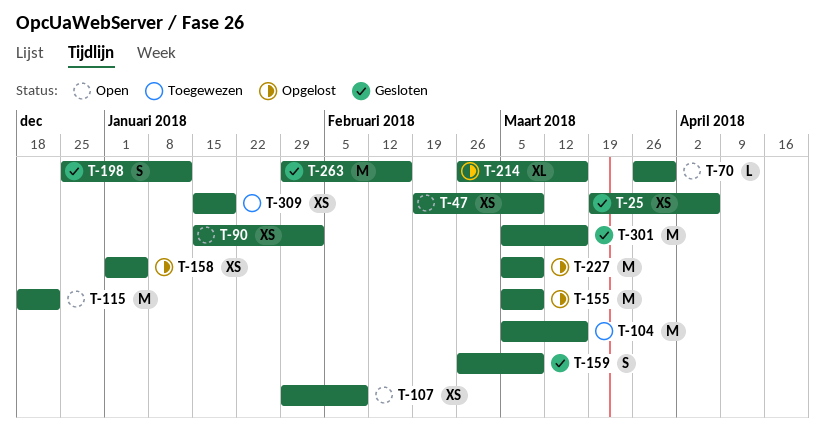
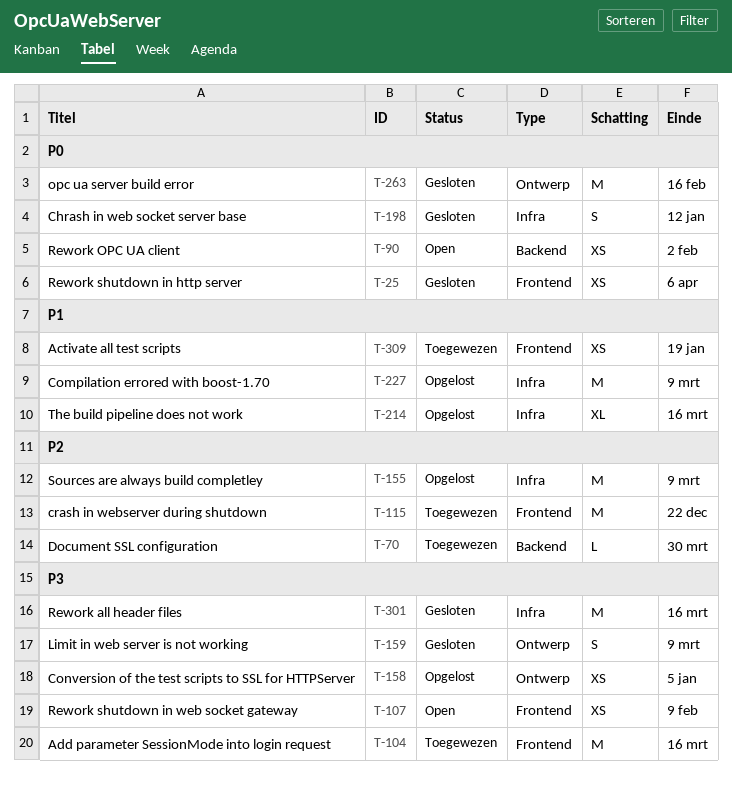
T-47: present -> none
T-70, status: Open -> Toegewezen
T-115, status: Open -> Toegewezen

